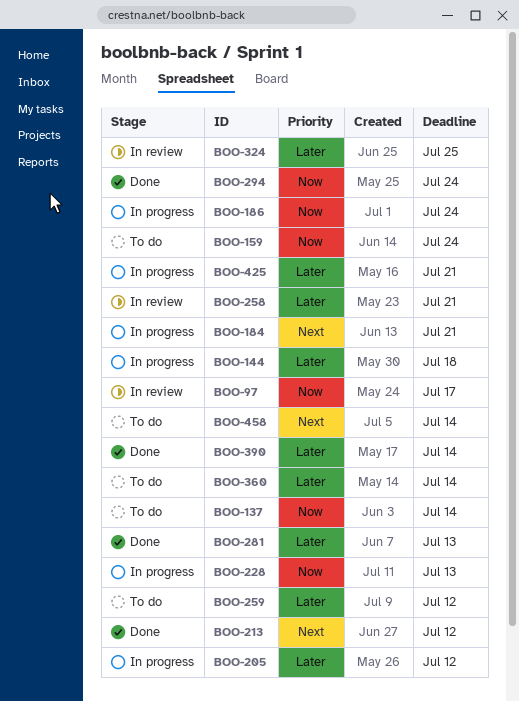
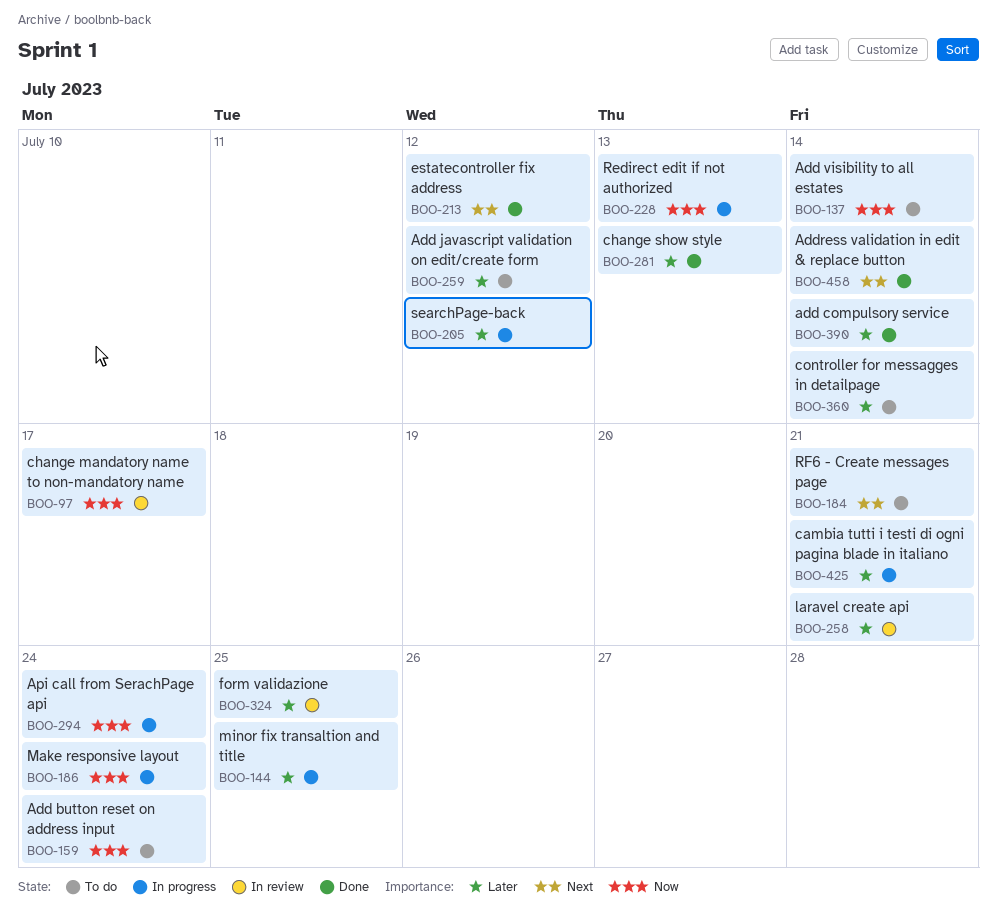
BOO-144, due: Jul 18 -> Jul 25
BOO-184, status: In progress -> To do
BOO-294, status: Done -> In progress
BOO-458, status: To do -> Done

